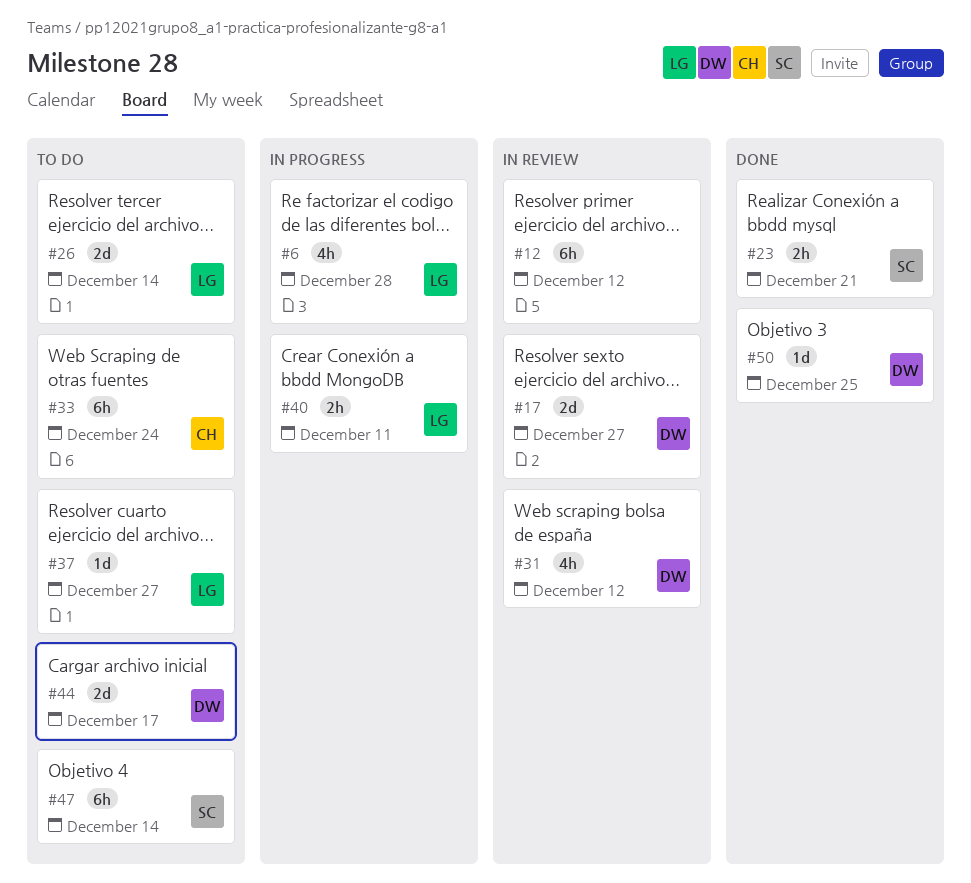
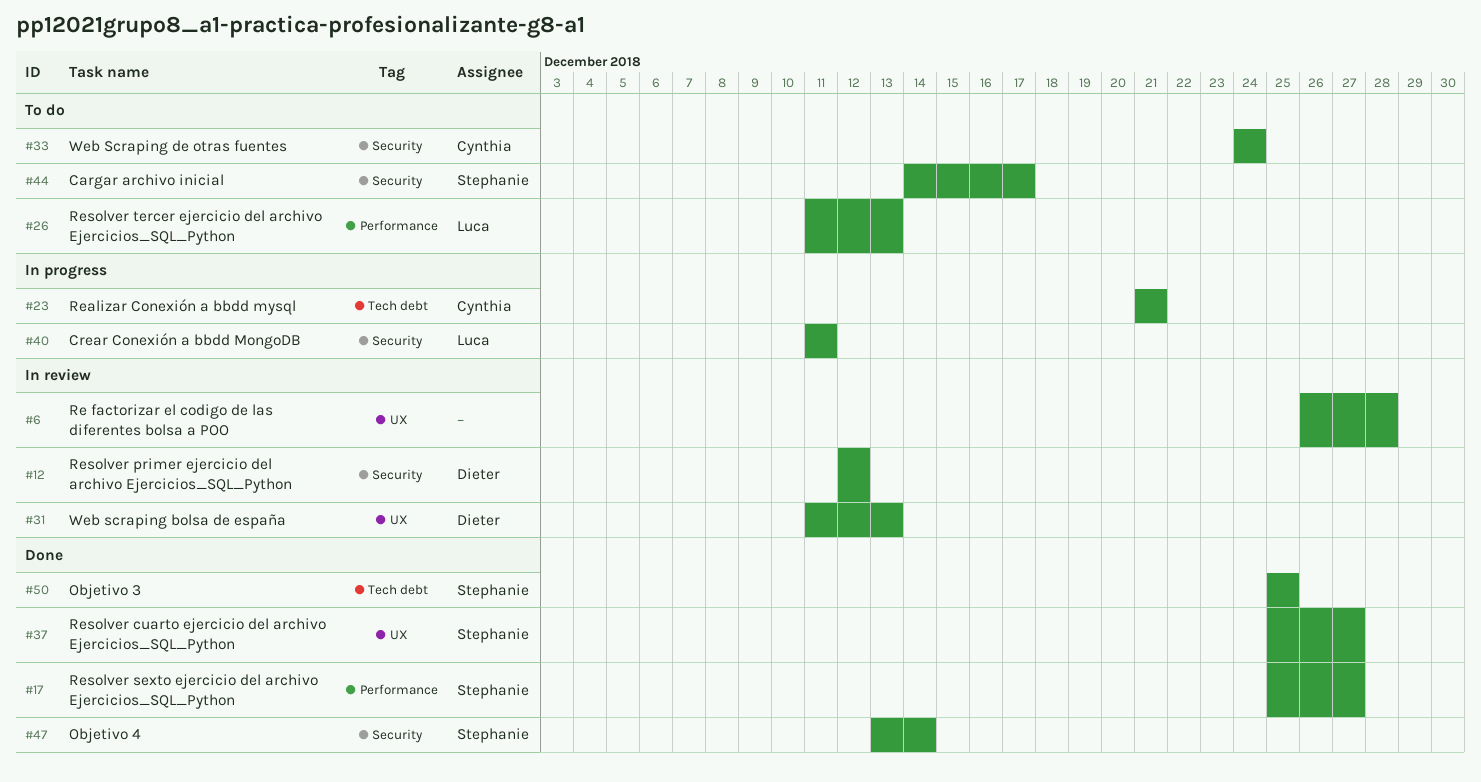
#6, status: In progress -> In review
#6, owner: Luca -> none
#12, owner: none -> Dieter
#17, status: In review -> Done
#17, owner: Dieter -> Stephanie
#23, status: Done -> In progress
#23, owner: Stephanie -> Cynthia
#26, due: Dec 14 -> Dec 13
#31, due: Dec 12 -> Dec 13
#37, status: To do -> Done
#37, owner: Luca -> Stephanie
#44, owner: Dieter -> Stephanie
#47, status: To do -> Done
#50, owner: Dieter -> Stephanie

